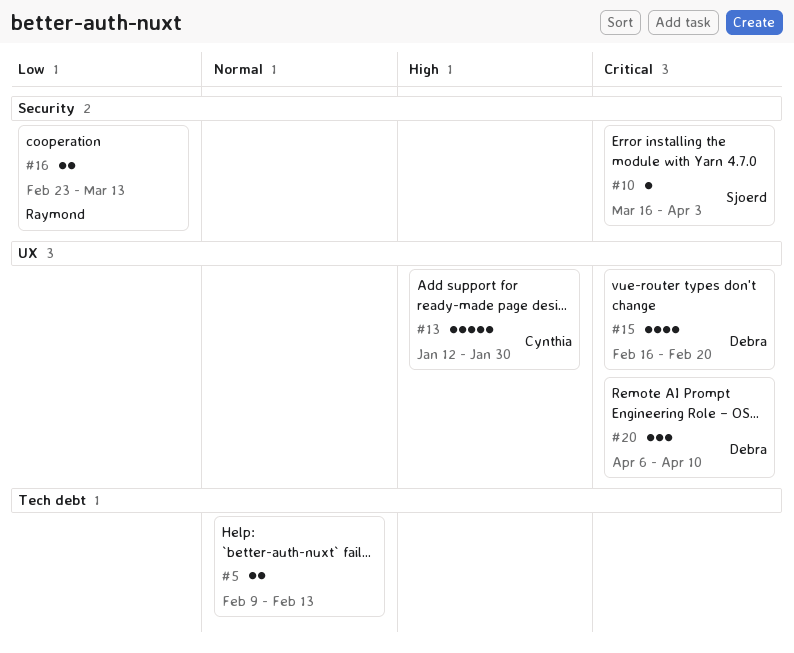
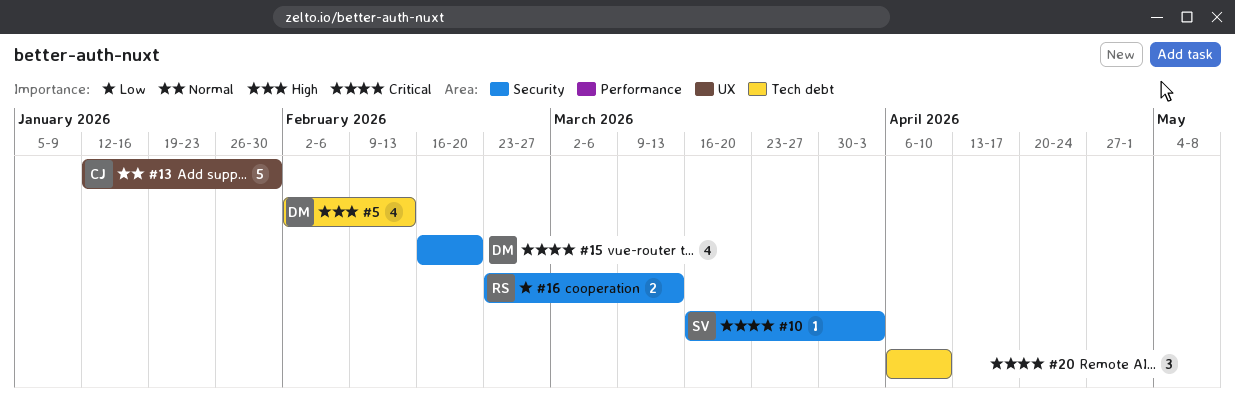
#5, owner: none -> Debra
#5, priority: Normal -> High
#5, estimate: 2 -> 4
#5, start: Feb 9 -> Feb 2
#13, priority: High -> Normal
#15, label: UX -> Security
#20, owner: Debra -> none
#20, label: UX -> Tech debt

